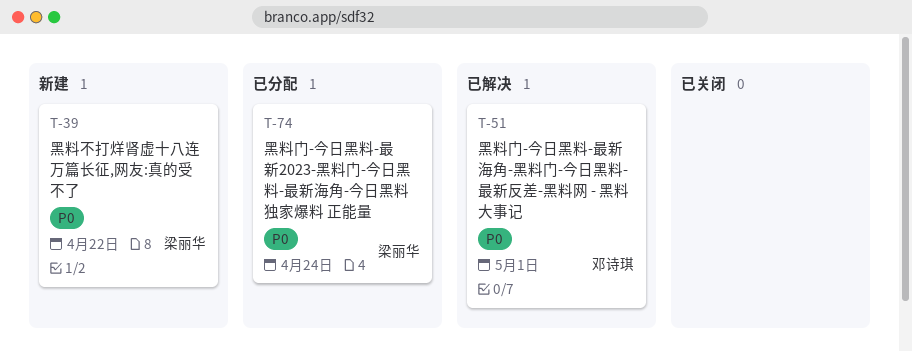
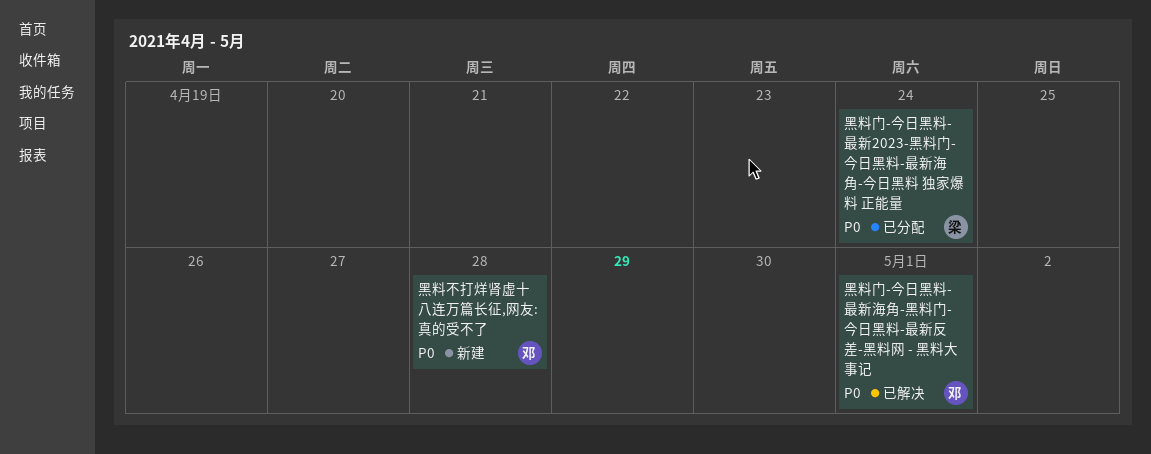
黑料不打烊肾虚十八连万篇长征,网友:真的受不了, owner: 梁丽华 -> 邓诗琪
黑料不打烊肾虚十八连万篇长征,网友:真的受不了, due: Apr 22 -> Apr 28

